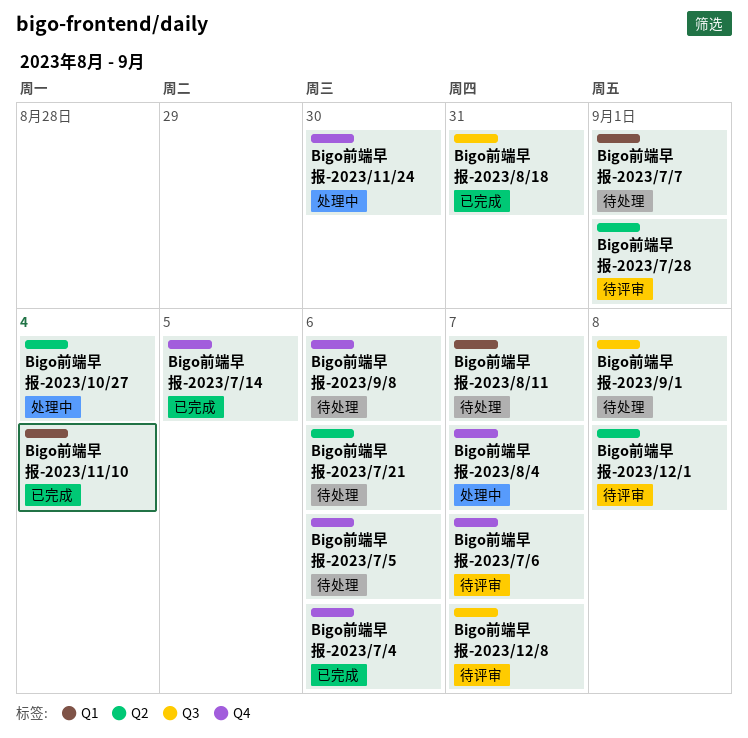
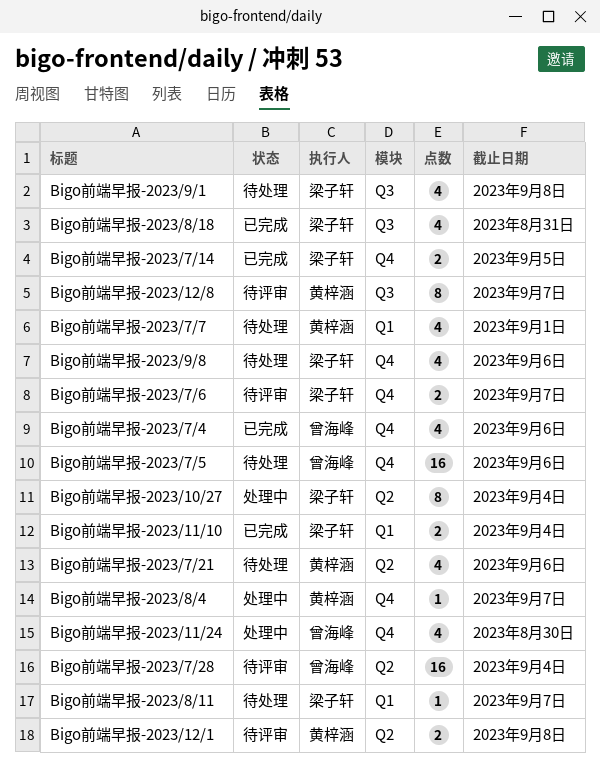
Bigo前端早报-2023/7/28, due: Sep 1 -> Sep 4

